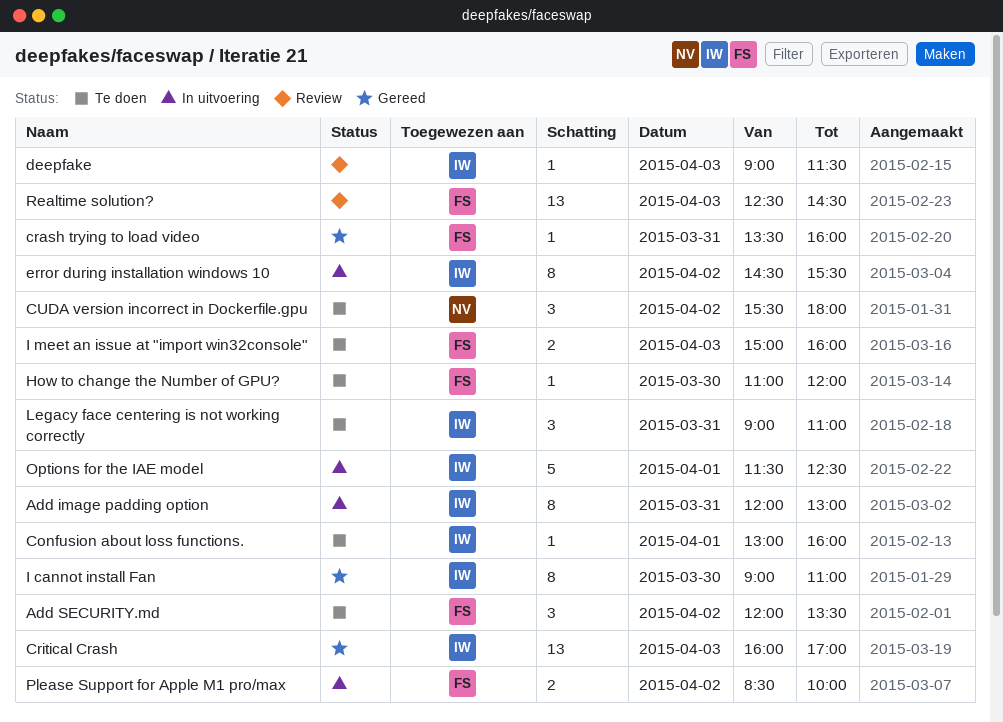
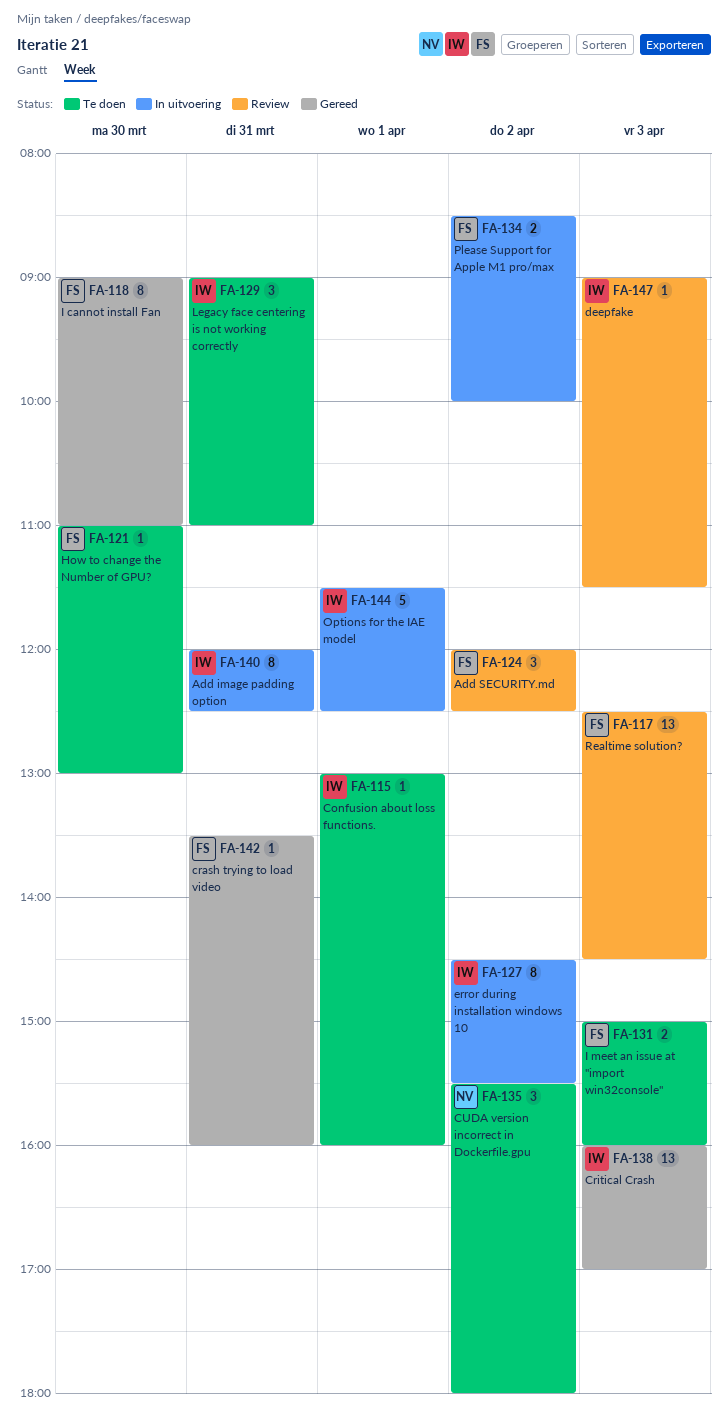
Add image padding option, ends: 13:00 -> 12:30
Add SECURITY.md, status: Te doen -> Review
Add SECURITY.md, ends: 13:30 -> 12:30
How to change the Number of GPU?, ends: 12:00 -> 13:00
I cannot install Fan, owner: IW -> FS

